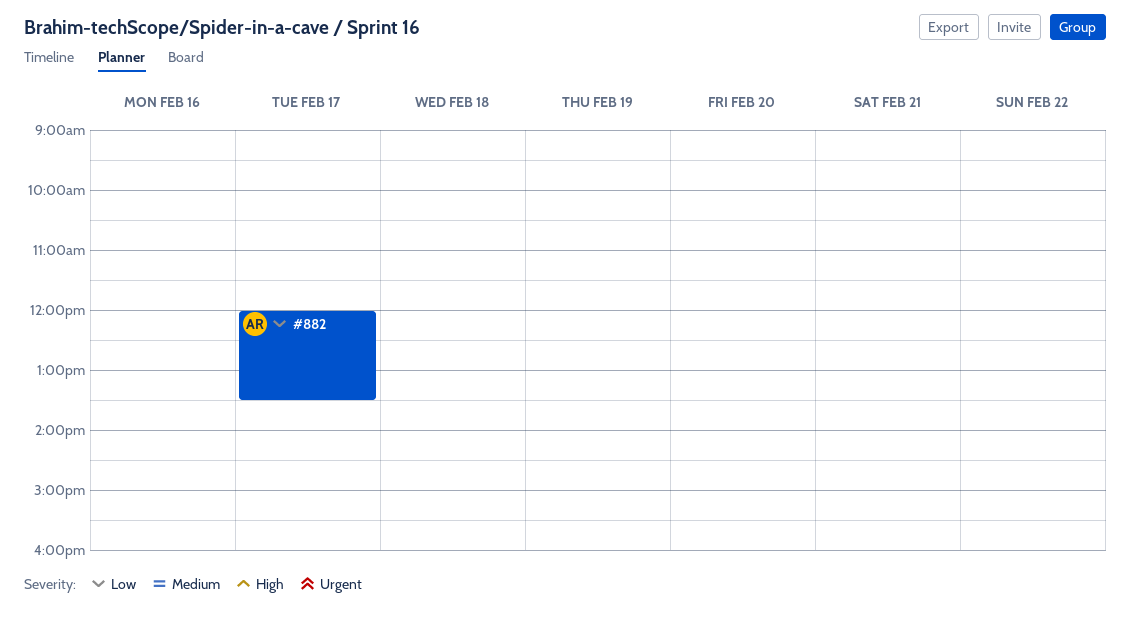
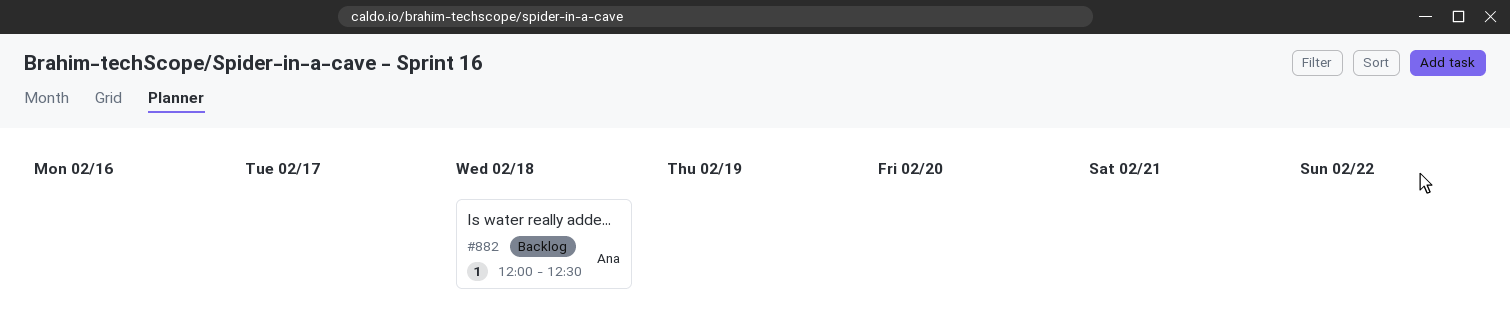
#882, day: Feb 17 -> Feb 18
#882, ends: 13:30 -> 12:30

